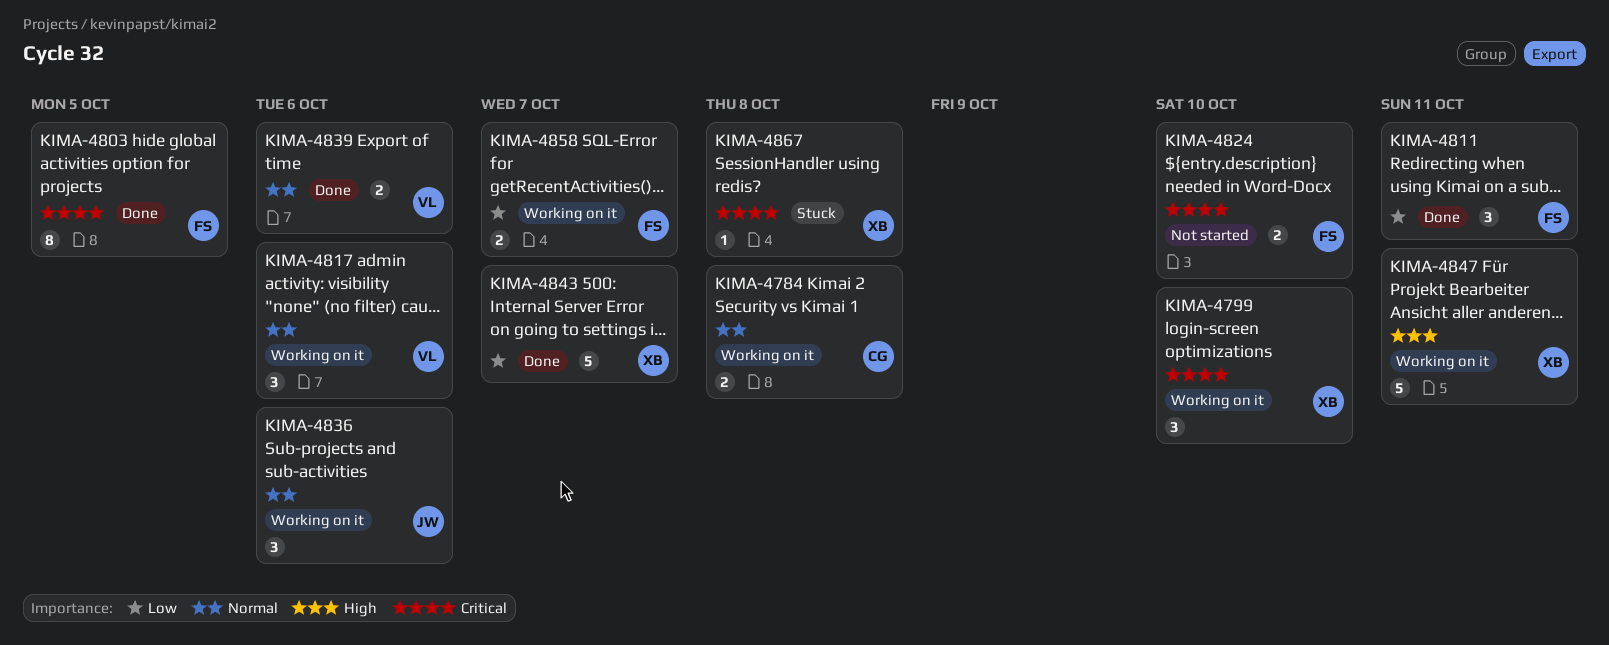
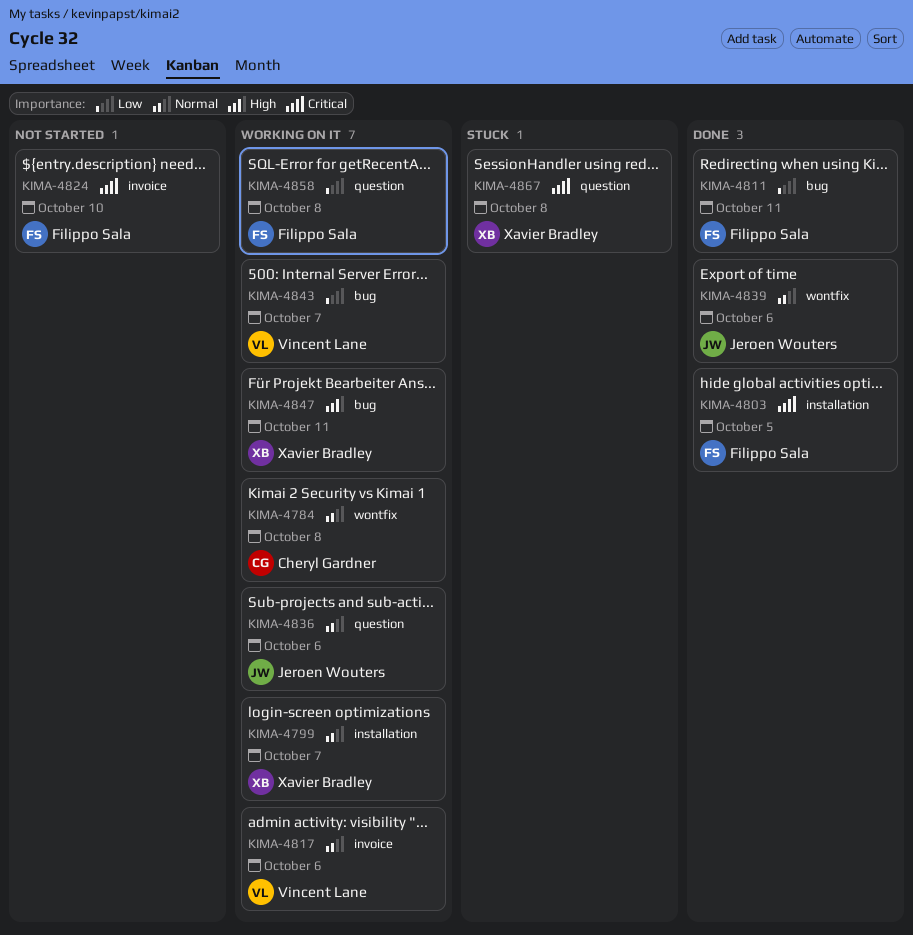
KIMA-4799, priority: Critical -> Normal
KIMA-4799, due: Oct 10 -> Oct 7
KIMA-4839, owner: Vincent Lane -> Jeroen Wouters
KIMA-4843, status: Done -> Working on it
KIMA-4843, owner: Xavier Bradley -> Vincent Lane
KIMA-4858, due: Oct 7 -> Oct 8

